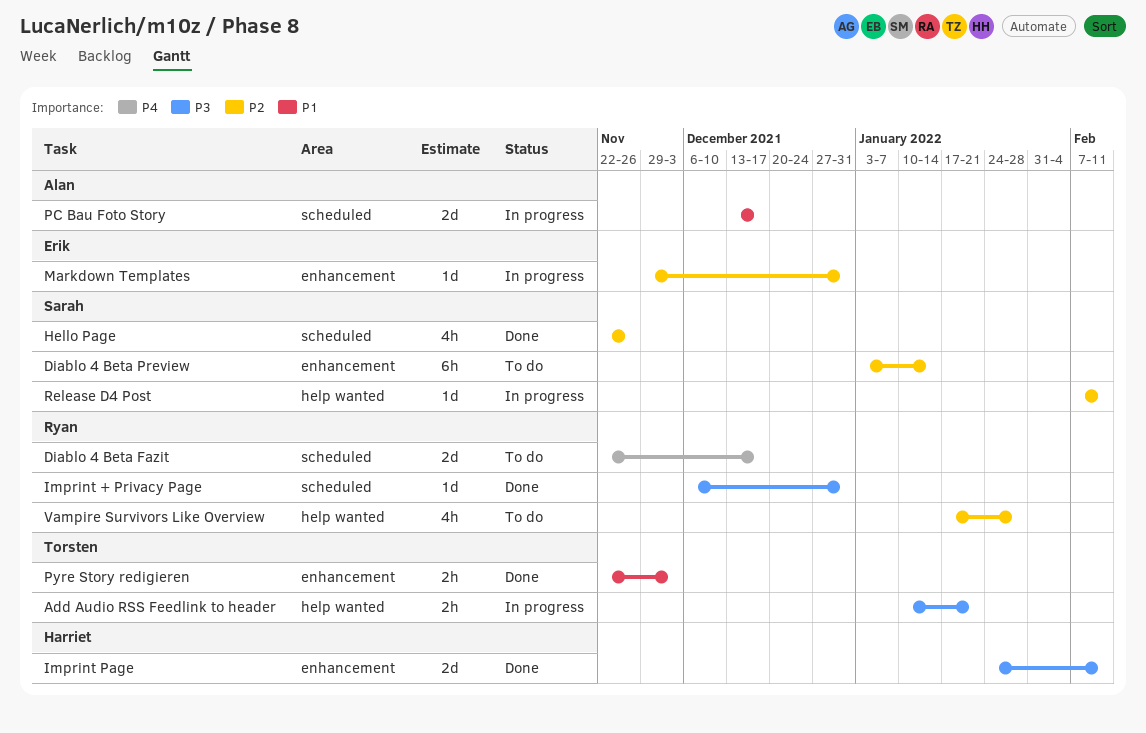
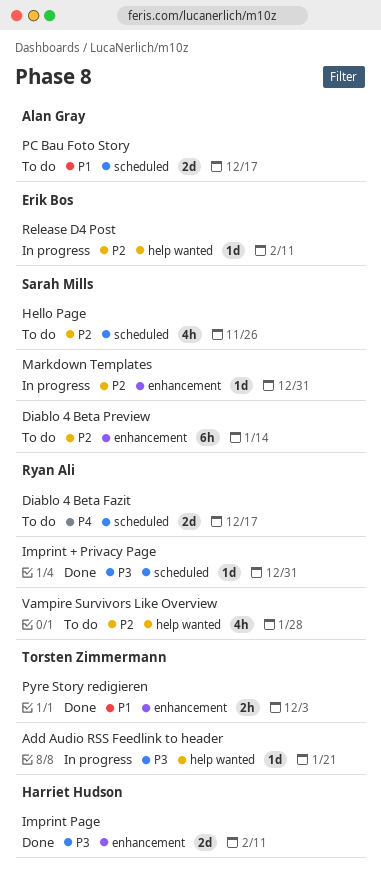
Add Audio RSS Feedlink to header, estimate: 2h -> 1d
Hello Page, status: Done -> To do
Markdown Templates, owner: Erik Bos -> Sarah Mills
PC Bau Foto Story, status: In progress -> To do
Release D4 Post, owner: Sarah Mills -> Erik Bos

